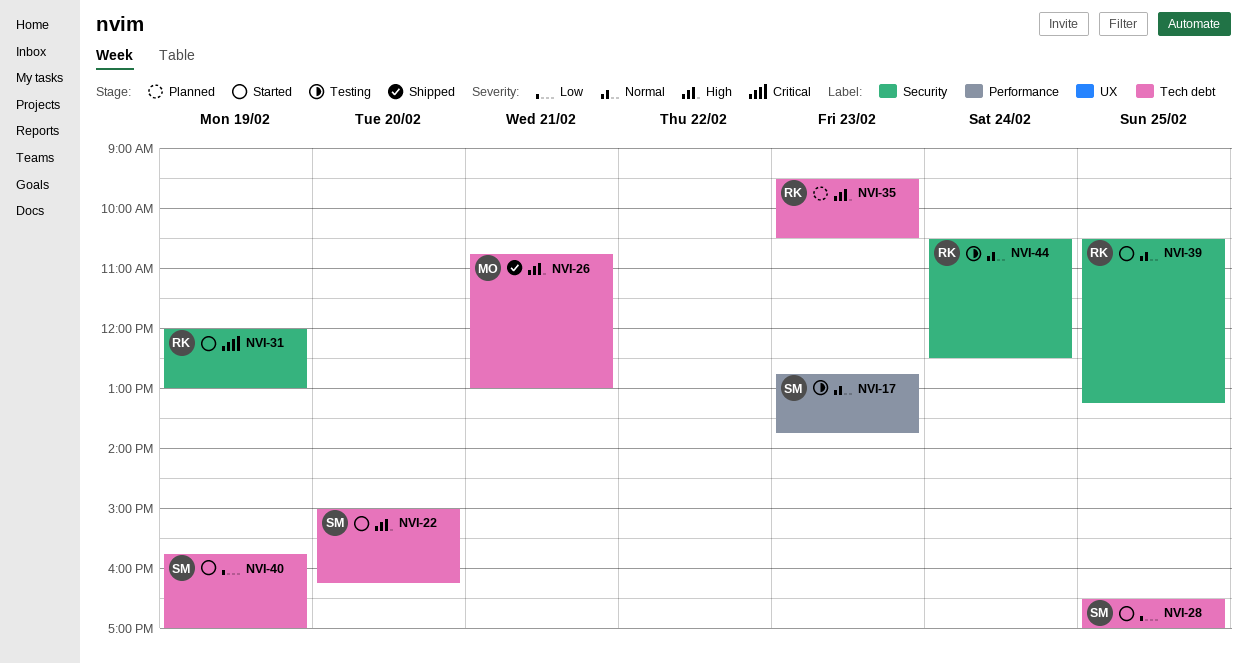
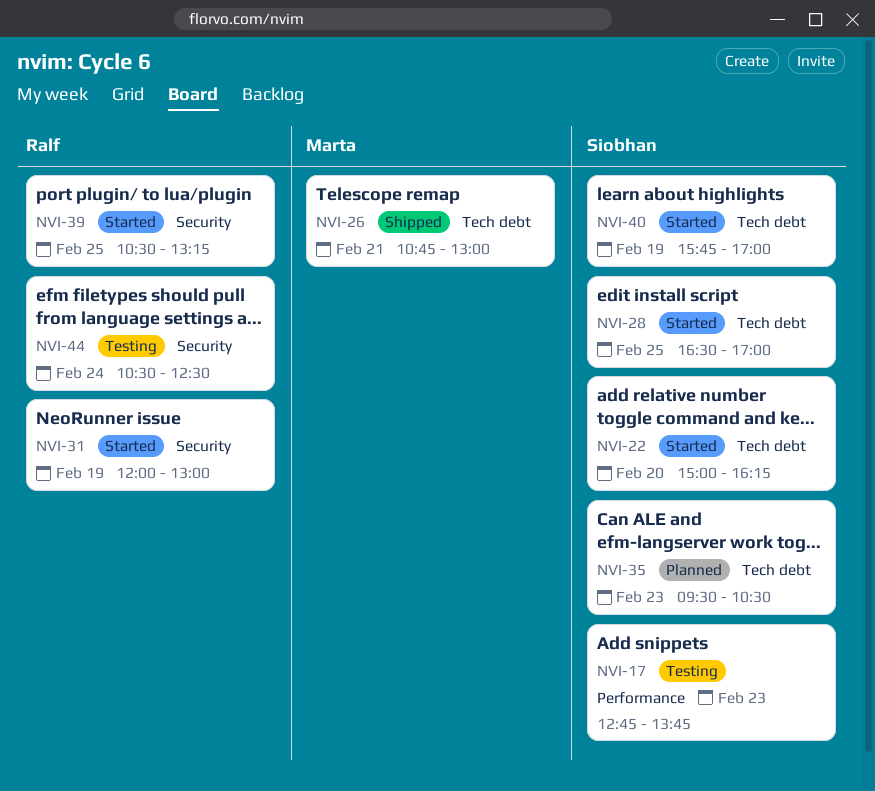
NVI-35, owner: Ralf -> Siobhan

